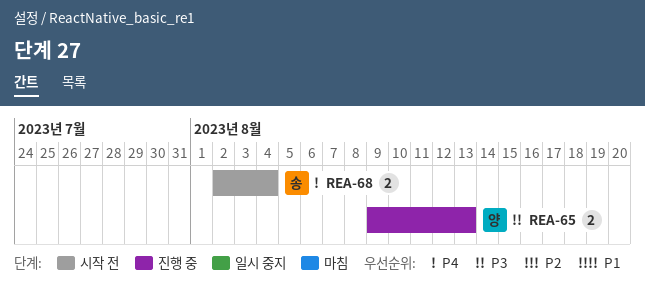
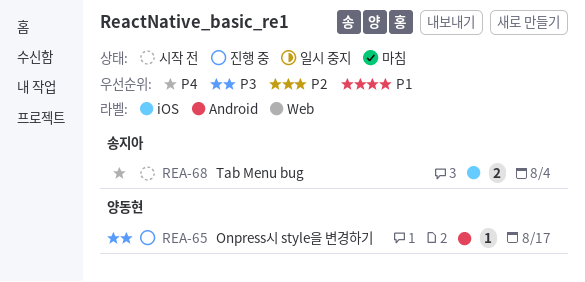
REA-65, estimate: 2 -> 1
REA-65, due: Aug 13 -> Aug 17

